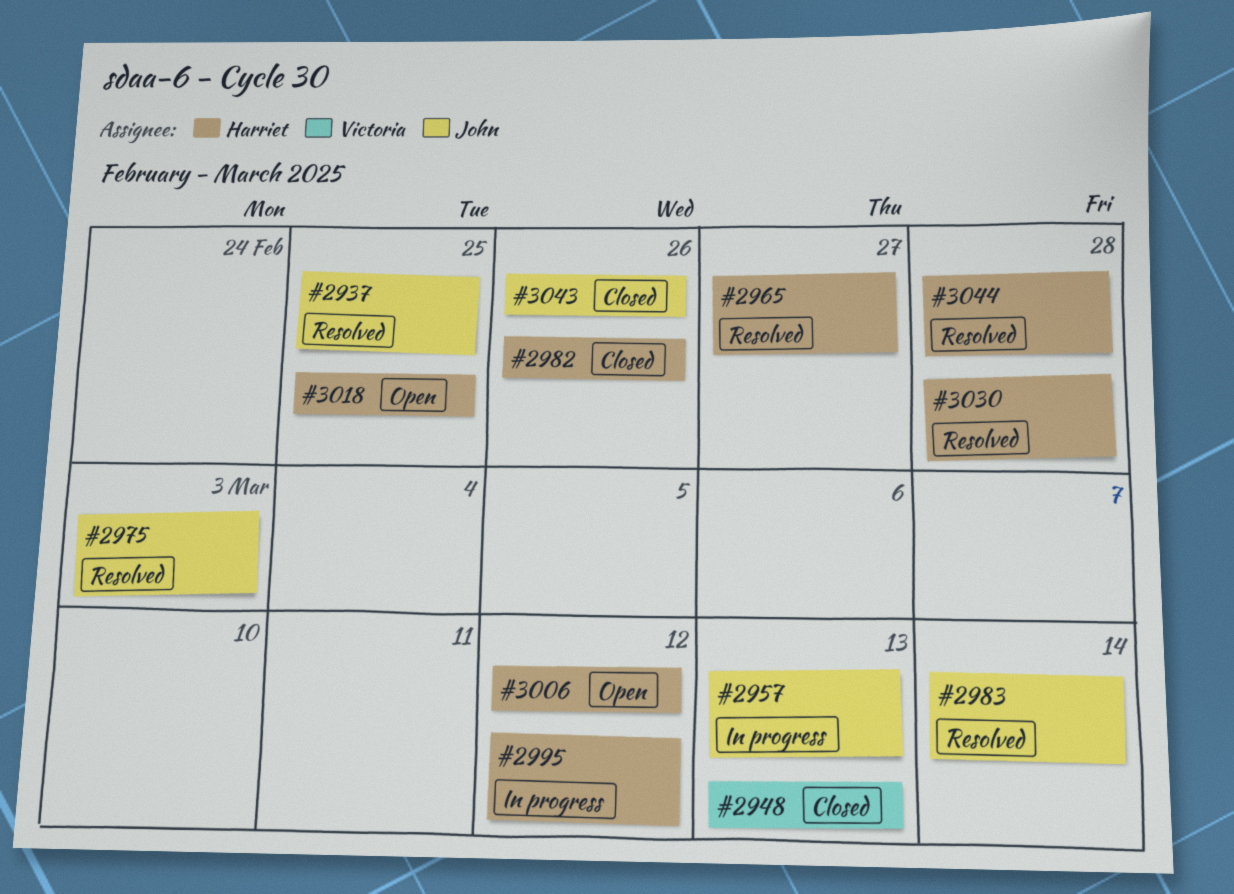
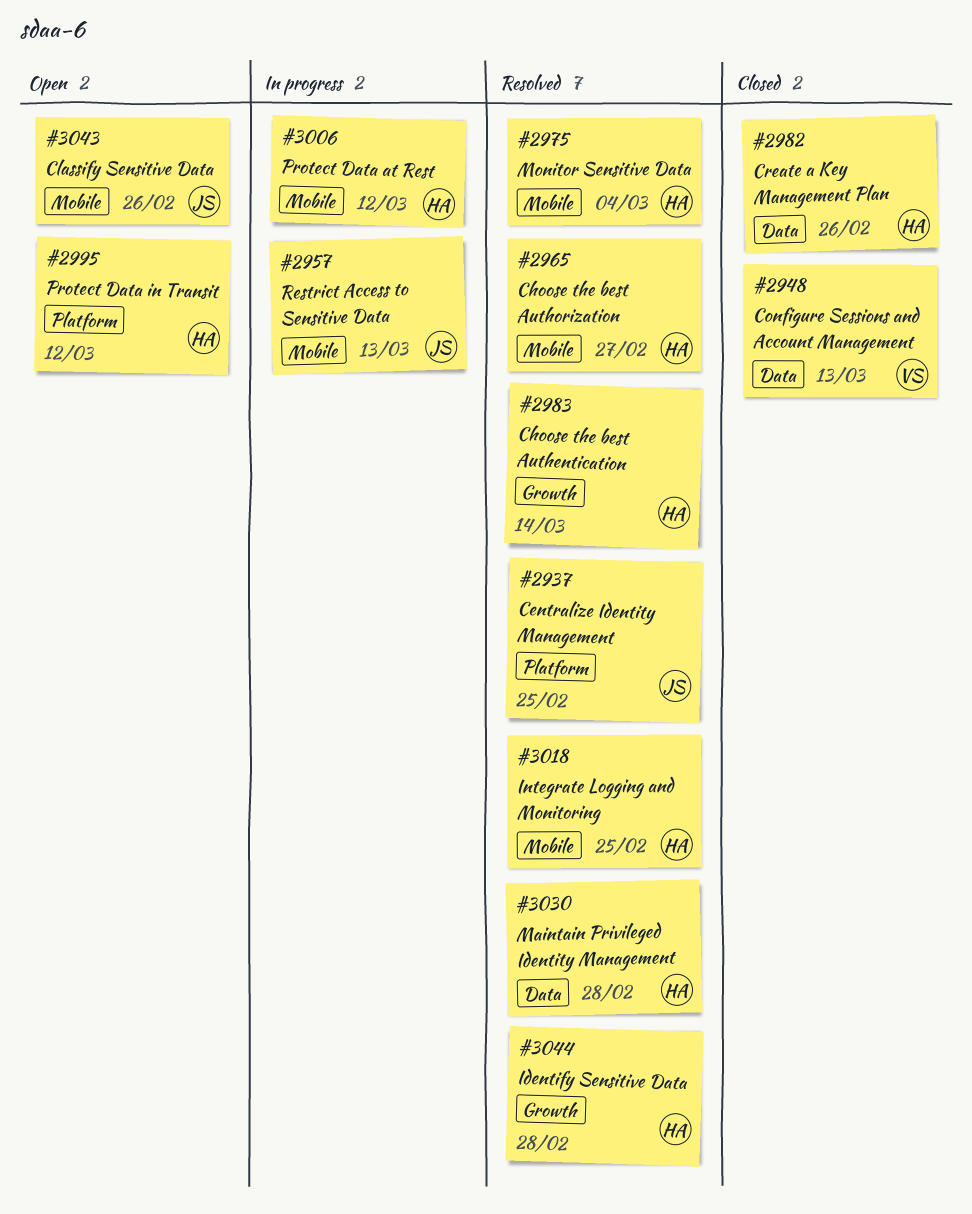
#2975, owner: John -> Harriet
#2975, due: Mar 3 -> Mar 4
#2983, owner: John -> Harriet
#2995, status: In progress -> Open
#3006, status: Open -> In progress
#3018, status: Open -> Resolved
#3043, status: Closed -> Open

